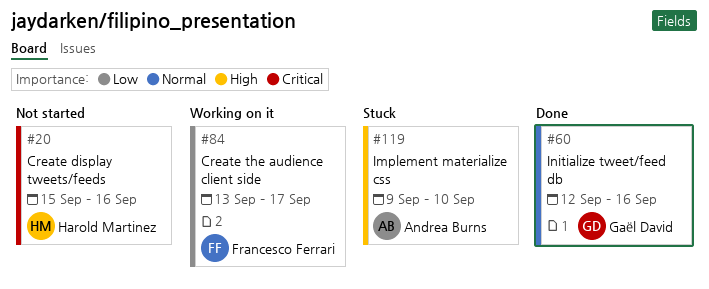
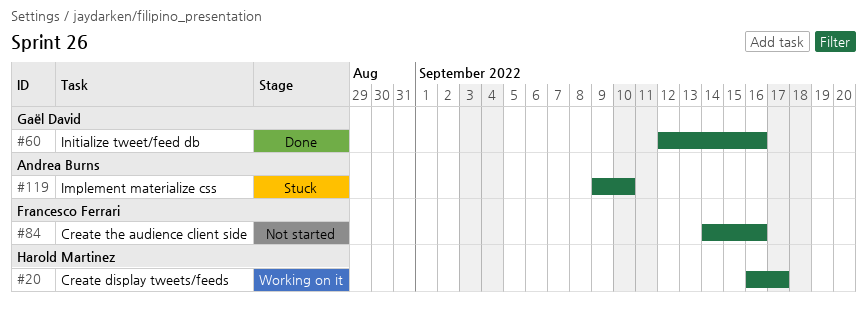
#20, status: Not started -> Working on it
#20, start: Sep 15 -> Sep 16
#20, due: Sep 16 -> Sep 17
#84, status: Working on it -> Not started
#84, start: Sep 13 -> Sep 14
#84, due: Sep 17 -> Sep 16

